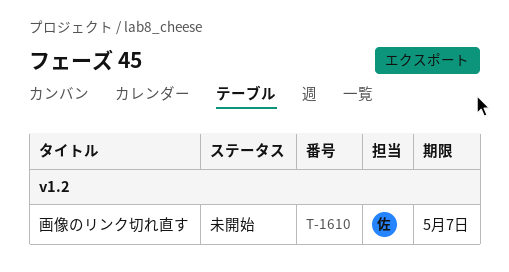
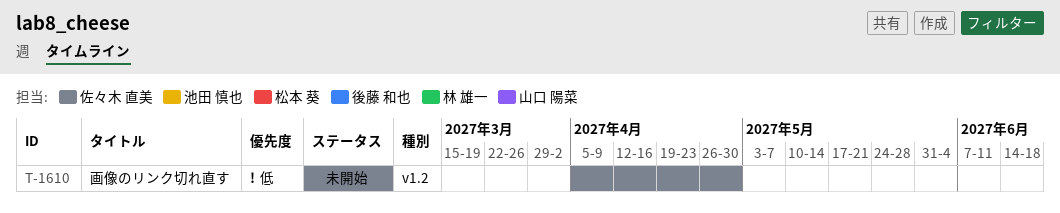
T-1610, due: May 7 -> Apr 30

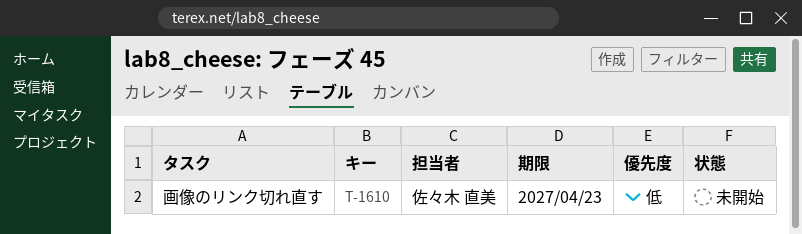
T-1610, due: Apr 30 -> Apr 23

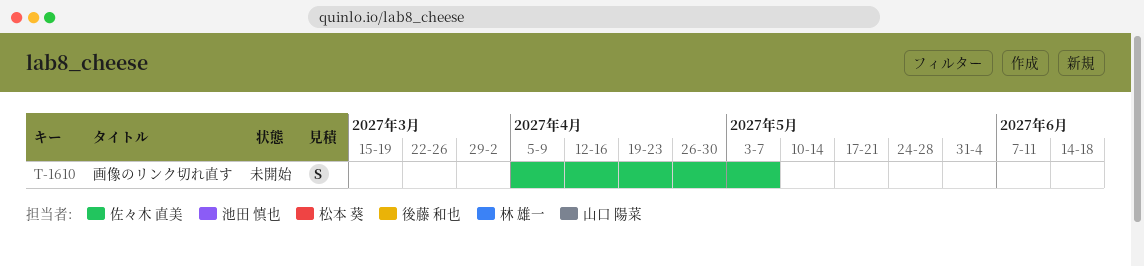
T-1610, due: Apr 23 -> May 7

